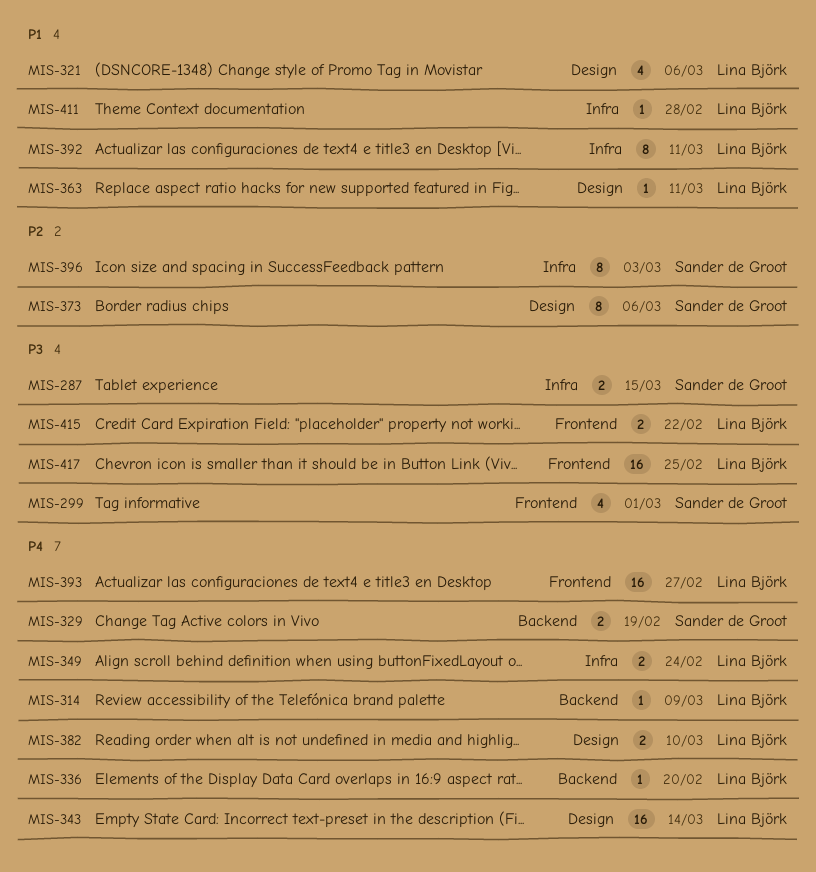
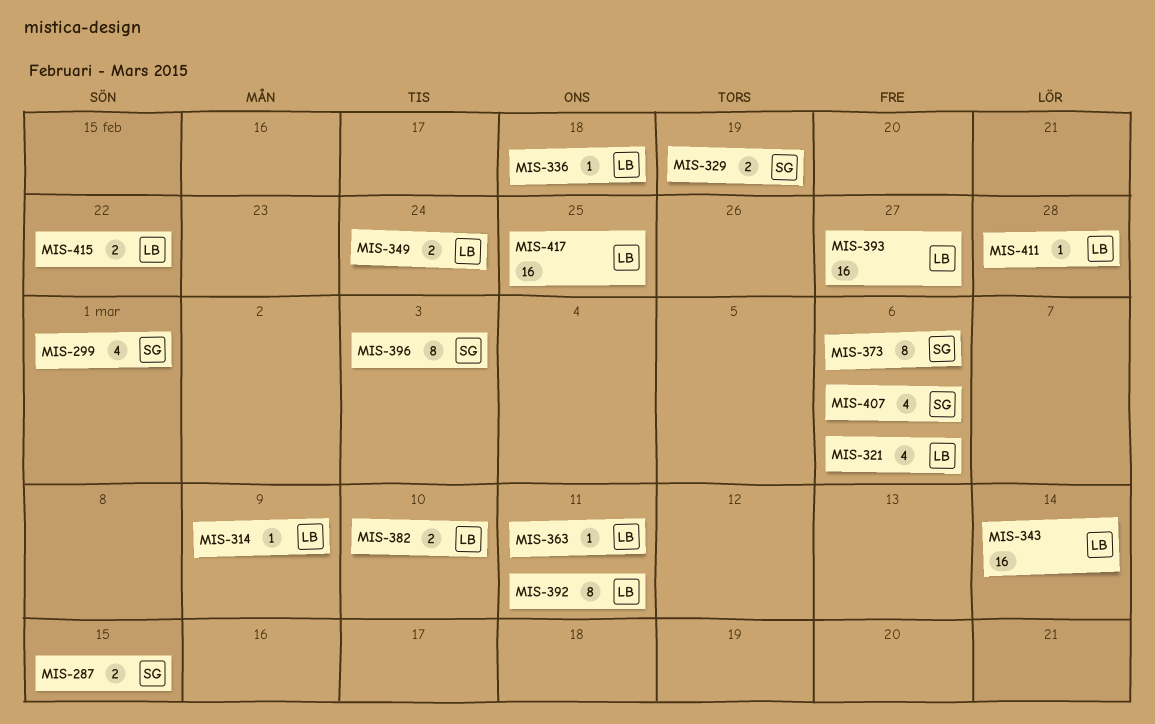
MIS-336, due: Feb 20 -> Feb 18
MIS-407: none -> present

